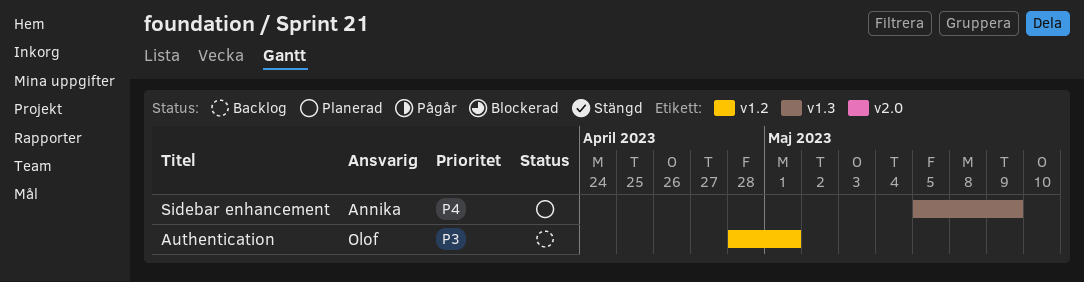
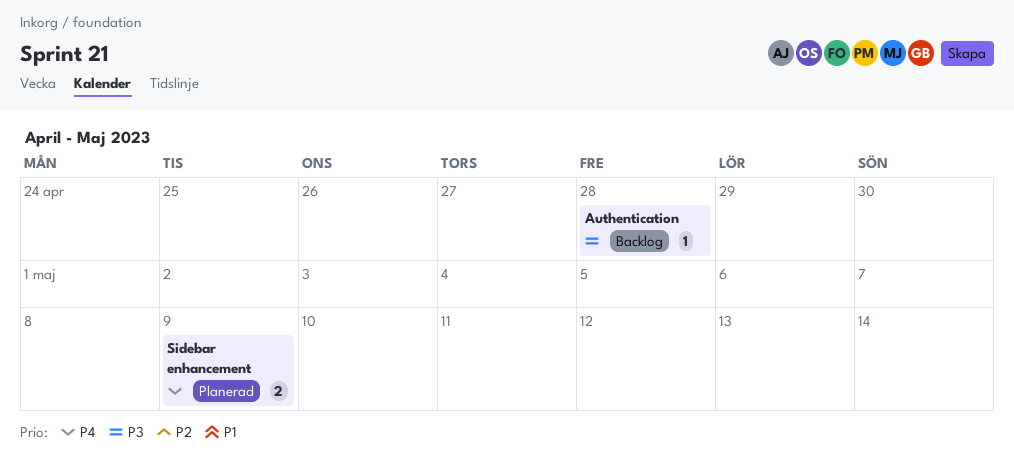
Authentication, due: May 1 -> Apr 28

